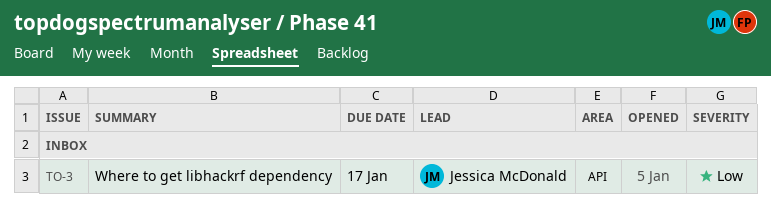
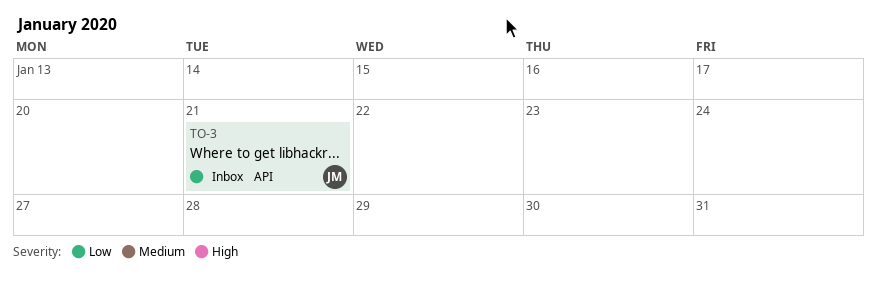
TO-3, due: Jan 17 -> Jan 21

